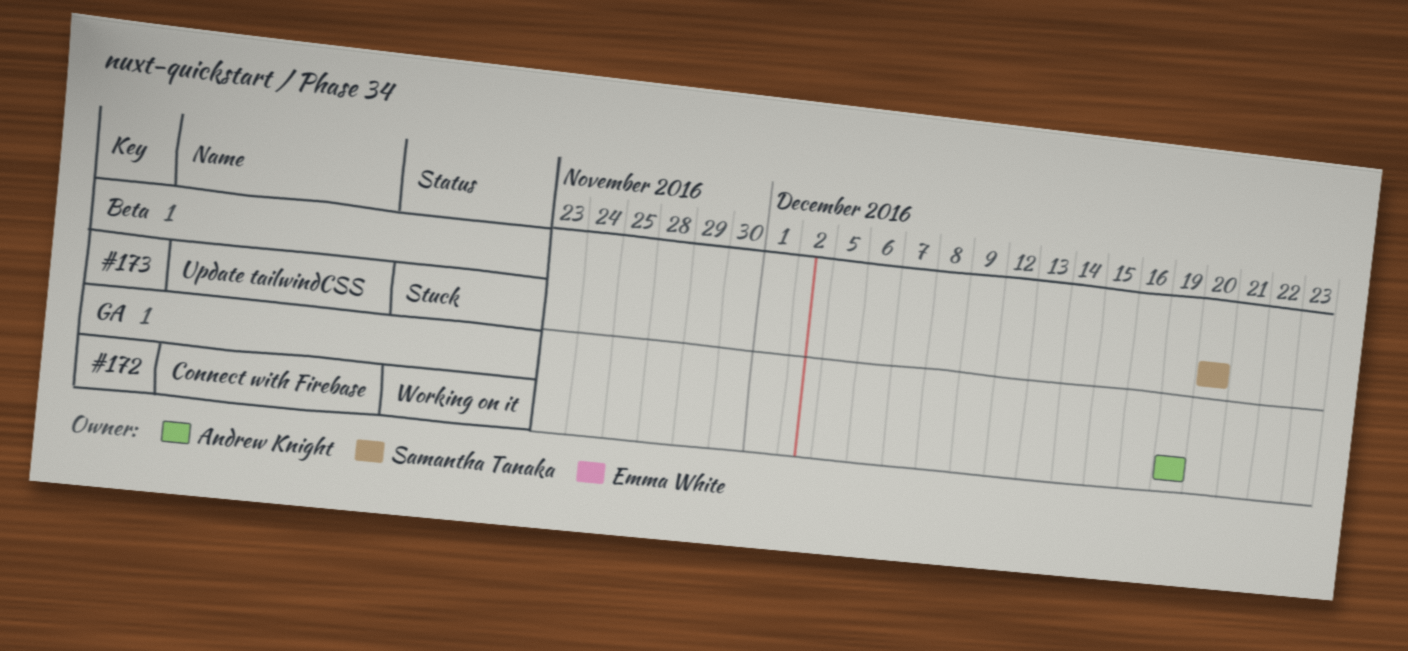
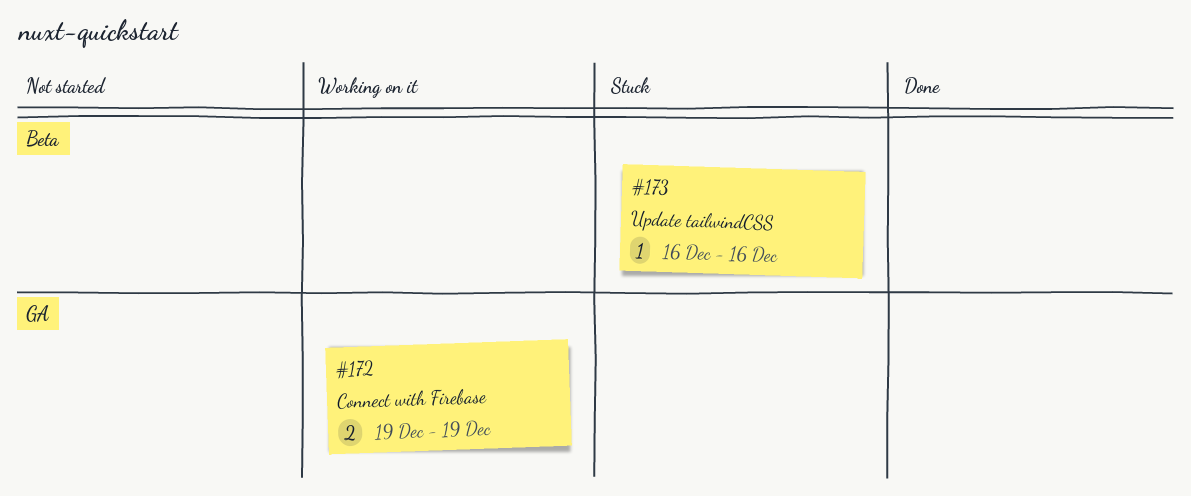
#173, start: Dec 20 -> Dec 16
#173, due: Dec 20 -> Dec 16

